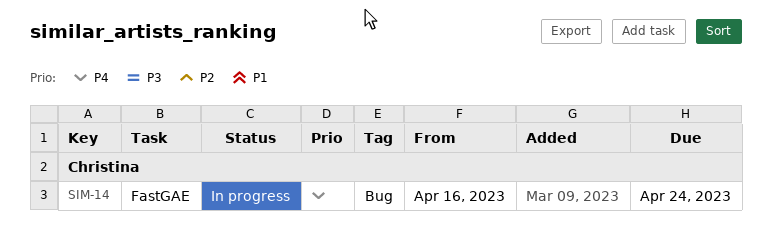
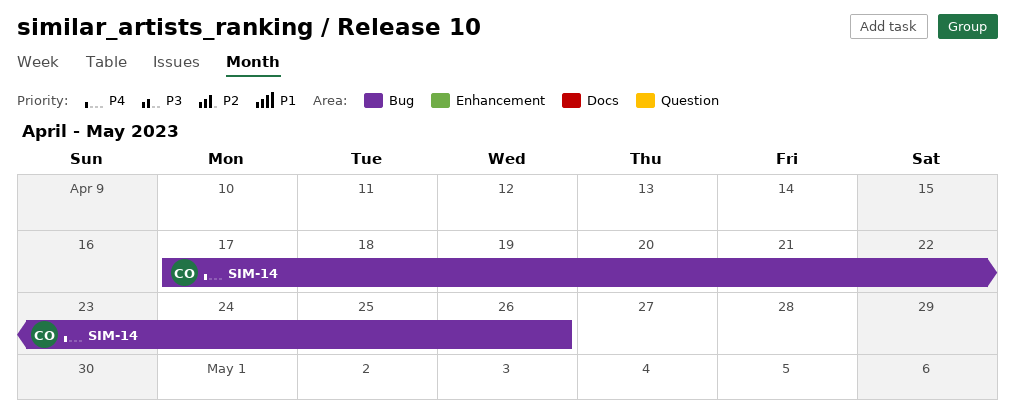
SIM-14, start: Apr 16 -> Apr 17
SIM-14, due: Apr 24 -> Apr 26

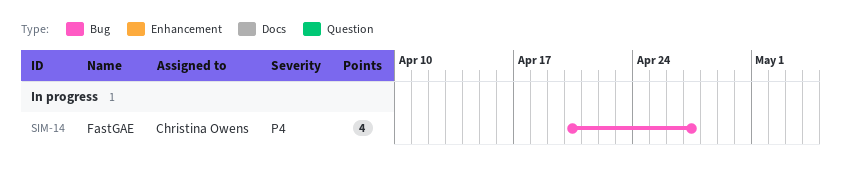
SIM-14, start: Apr 17 -> Apr 20
SIM-14, due: Apr 26 -> Apr 27

